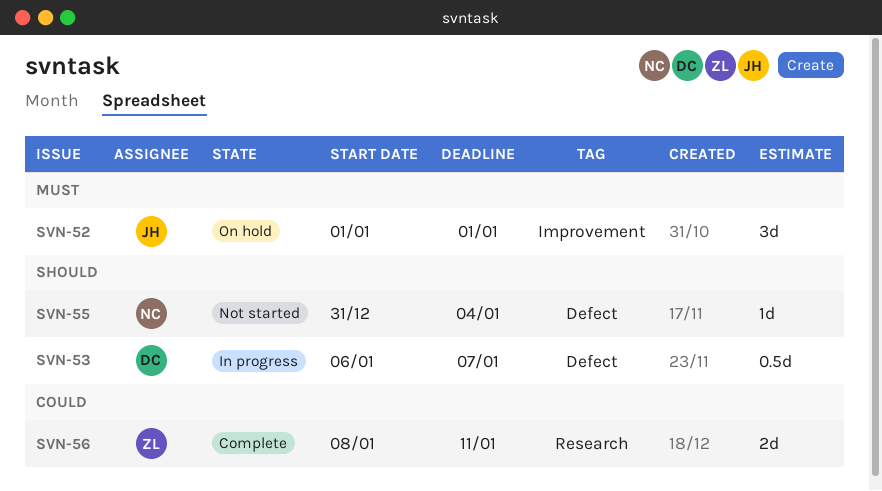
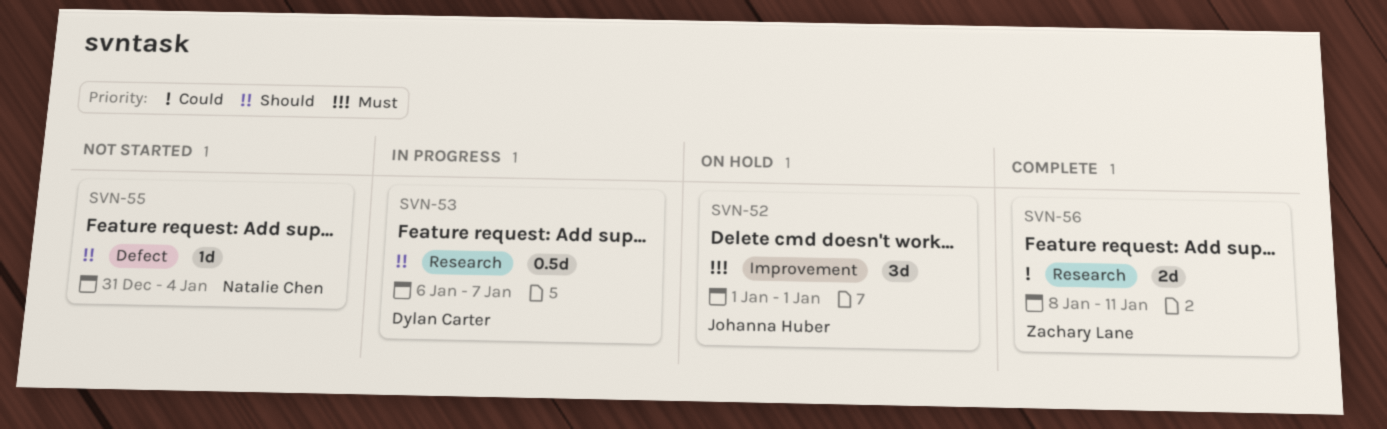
SVN-53, label: Defect -> Research

